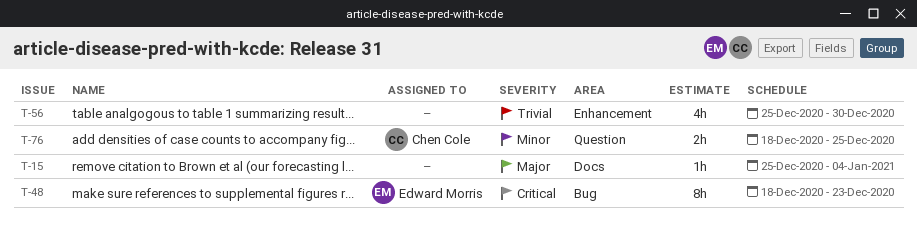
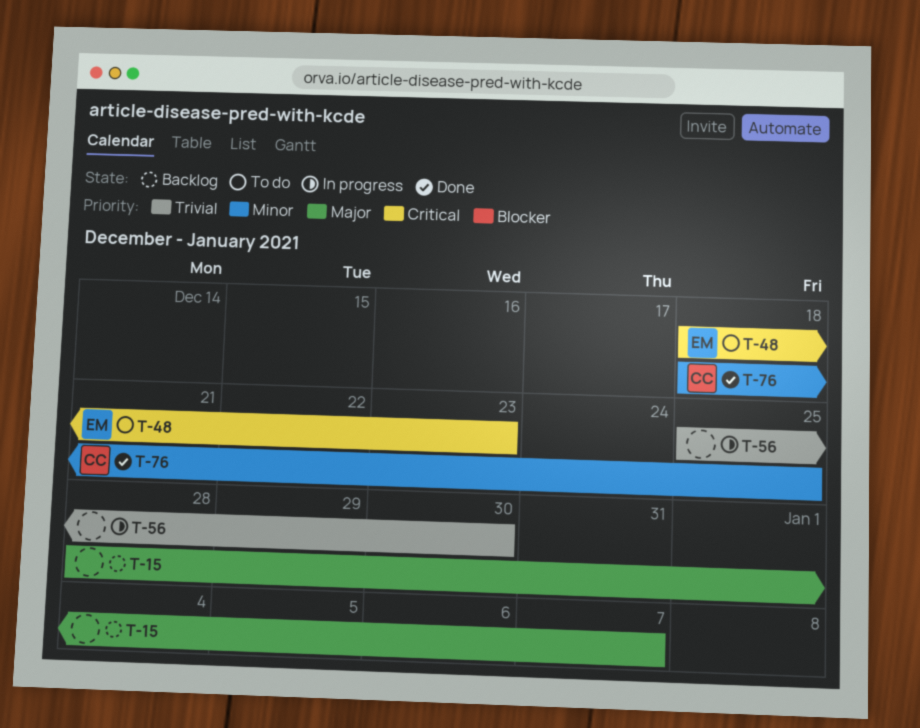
T-15, start: Dec 25 -> Dec 28
T-15, due: Jan 4 -> Jan 7

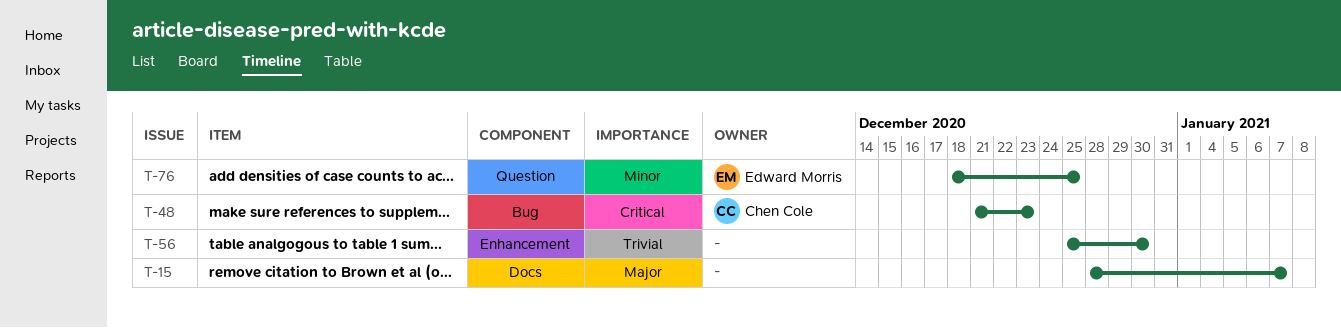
T-48, owner: Edward Morris -> Chen Cole
T-48, start: Dec 18 -> Dec 21
T-76, owner: Chen Cole -> Edward Morris

